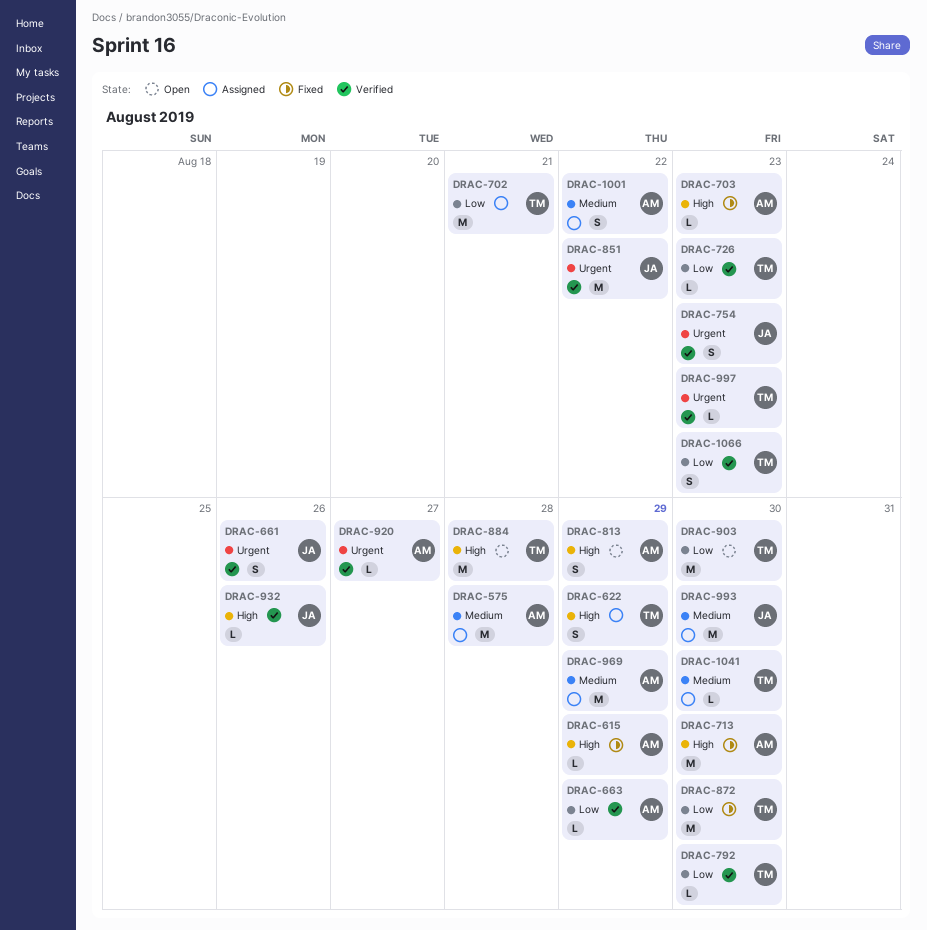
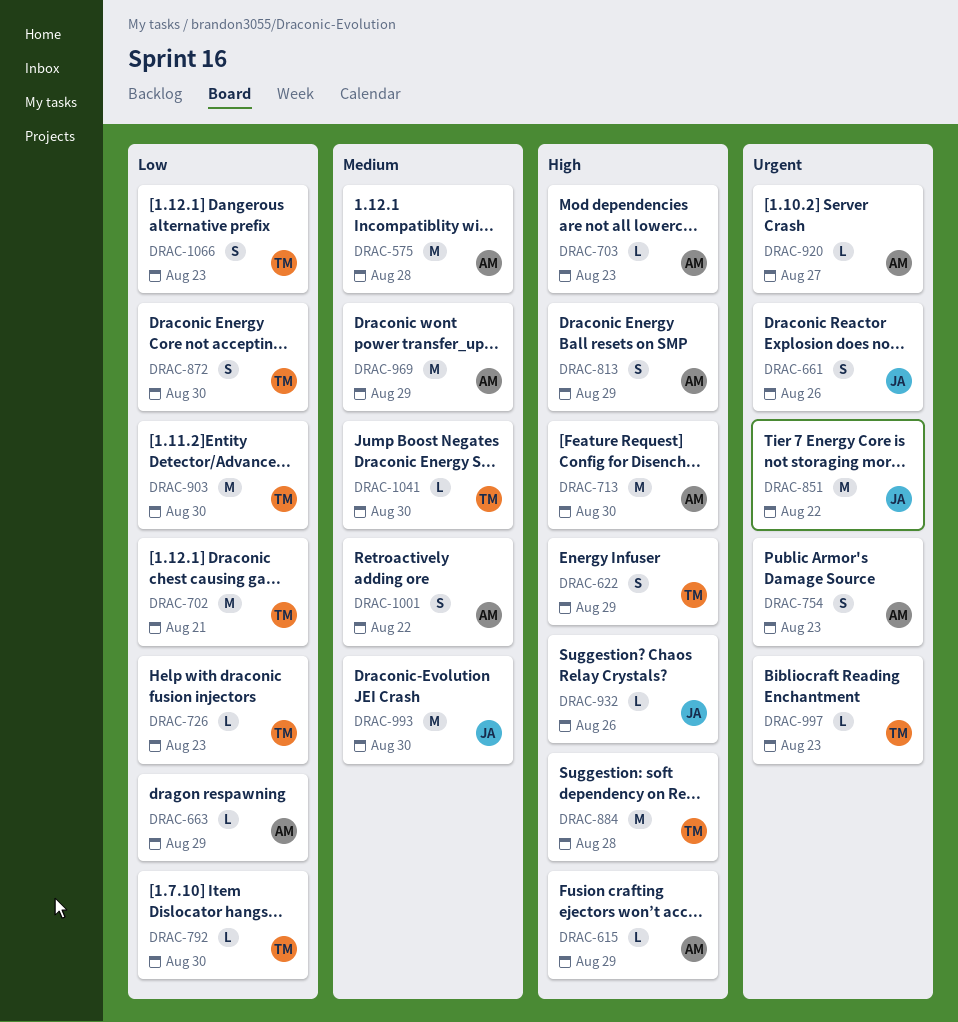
DRAC-754, owner: JA -> AM
DRAC-872, estimate: M -> S

